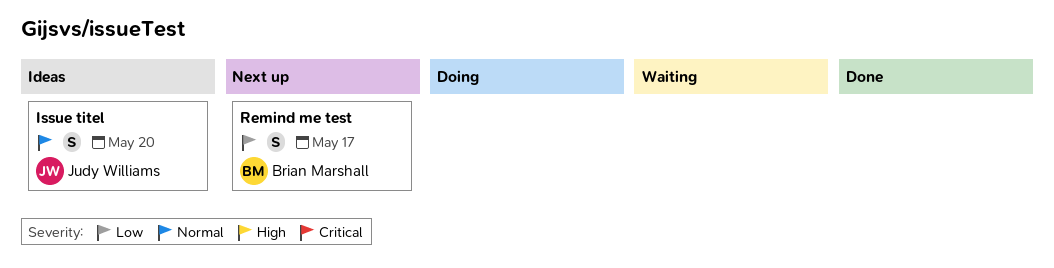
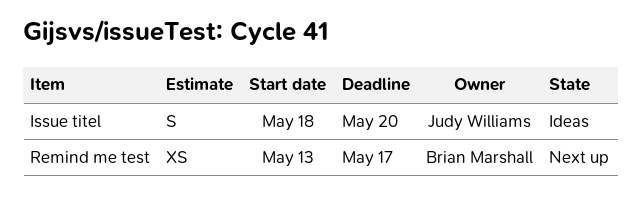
Remind me test, estimate: S -> XS

